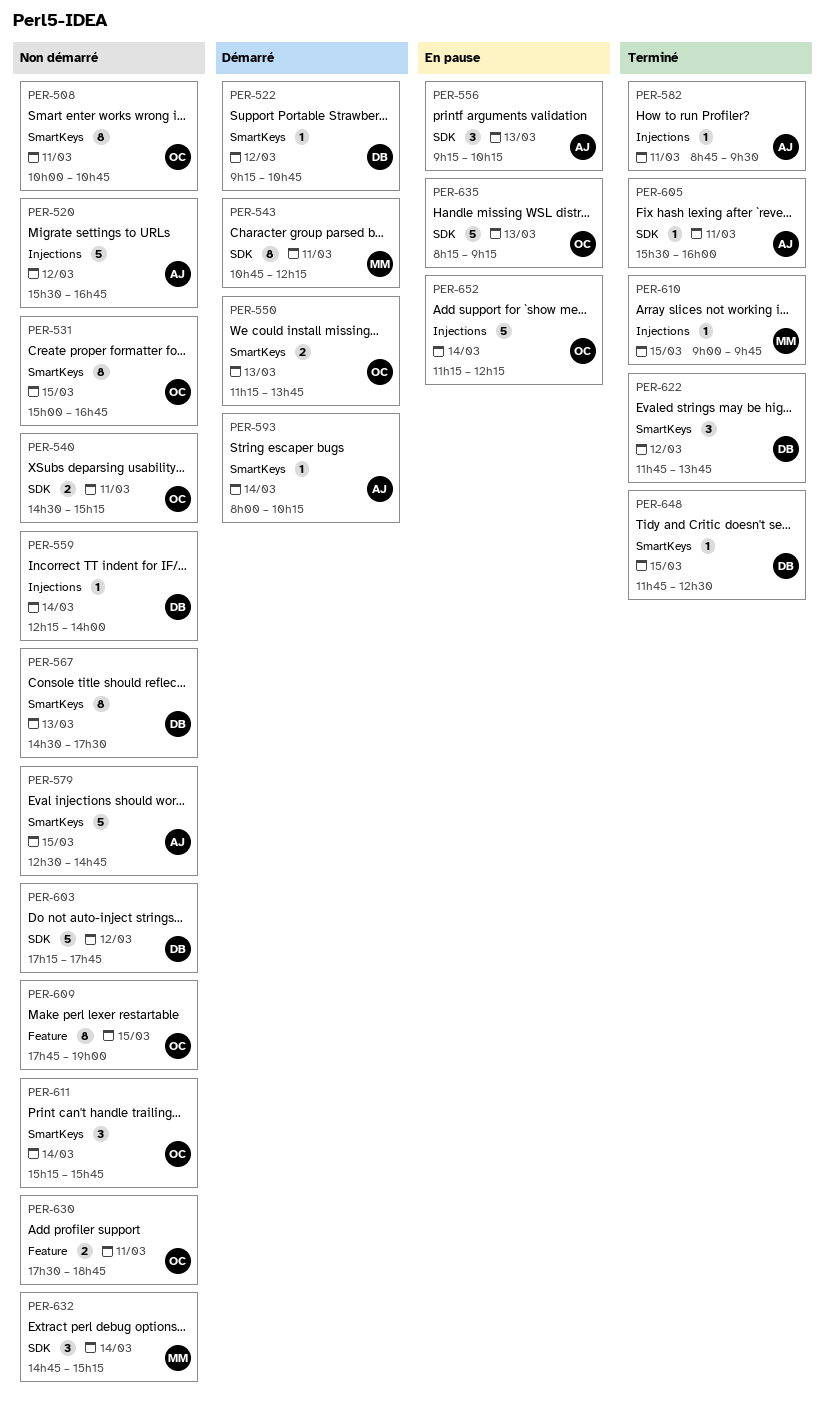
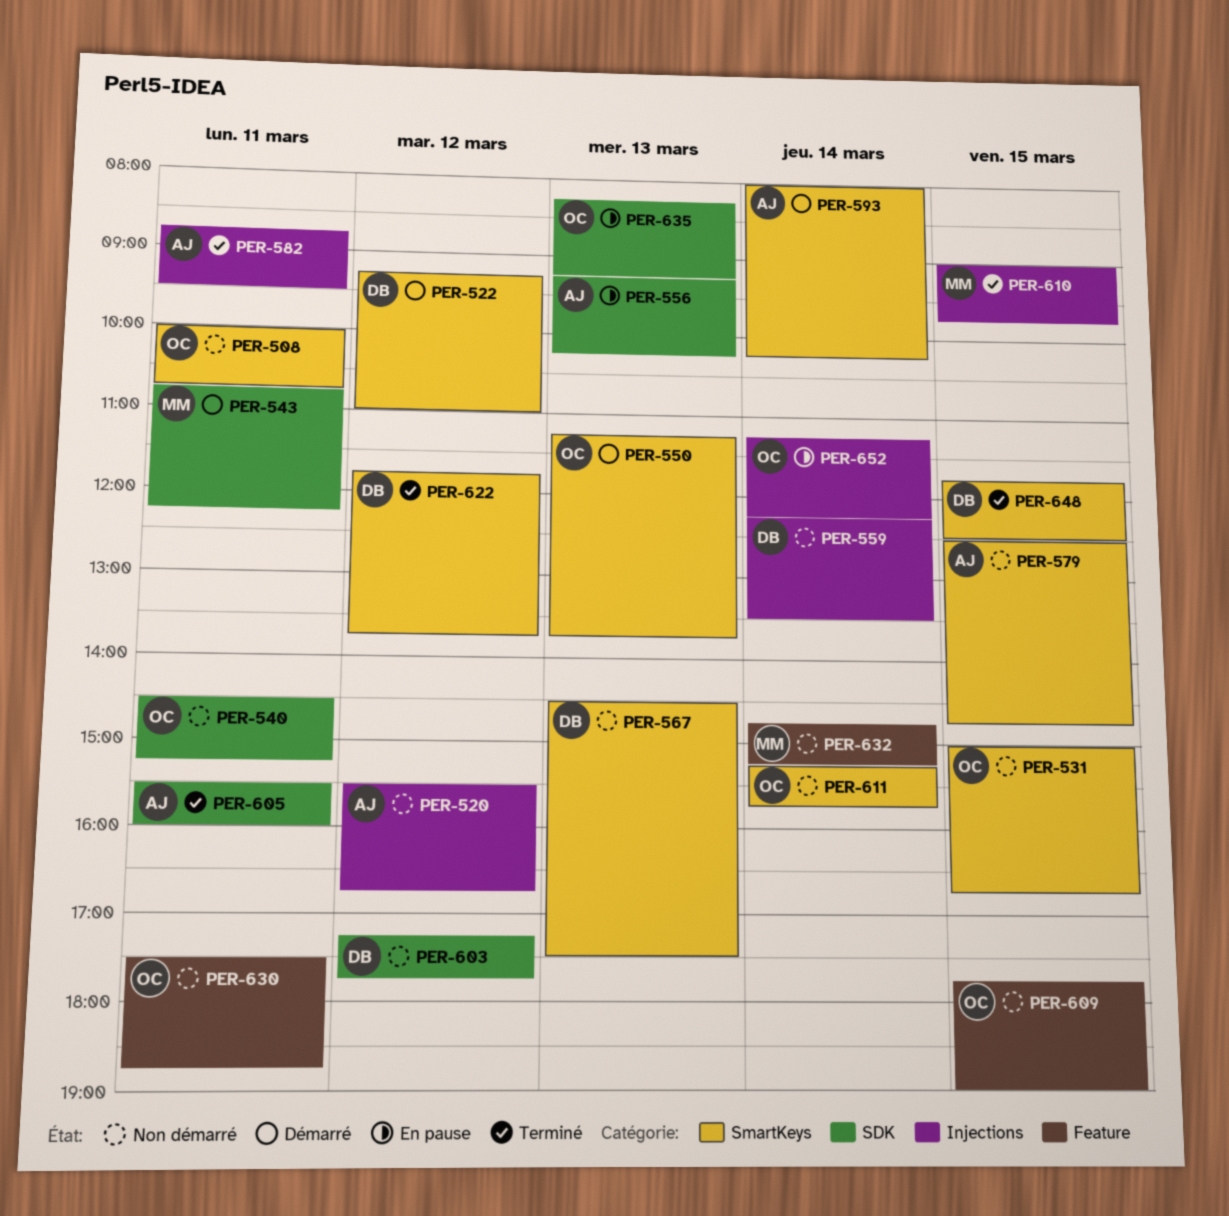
PER-522, ends: 10:45 -> 11:00
PER-559, ends: 14:00 -> 13:30
PER-632, label: SDK -> Feature

